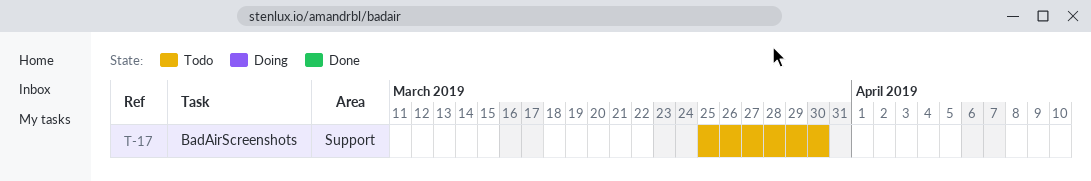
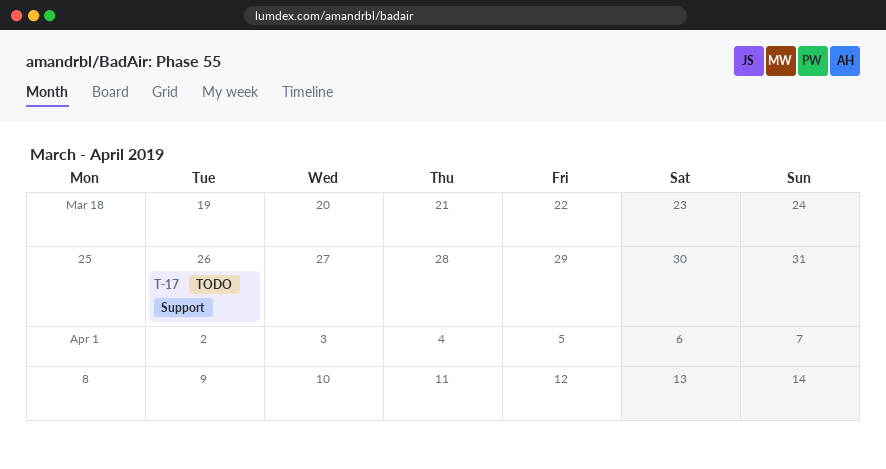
T-17, due: Mar 30 -> Mar 26

